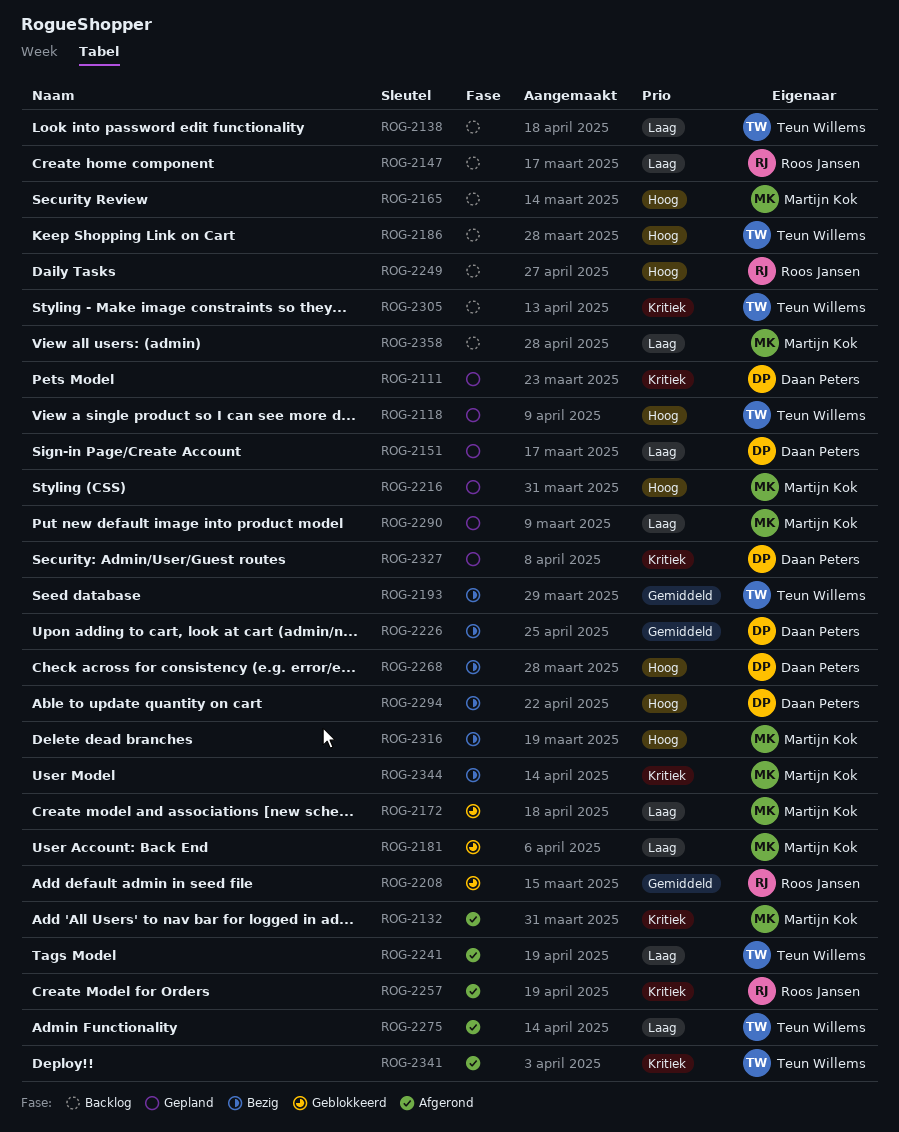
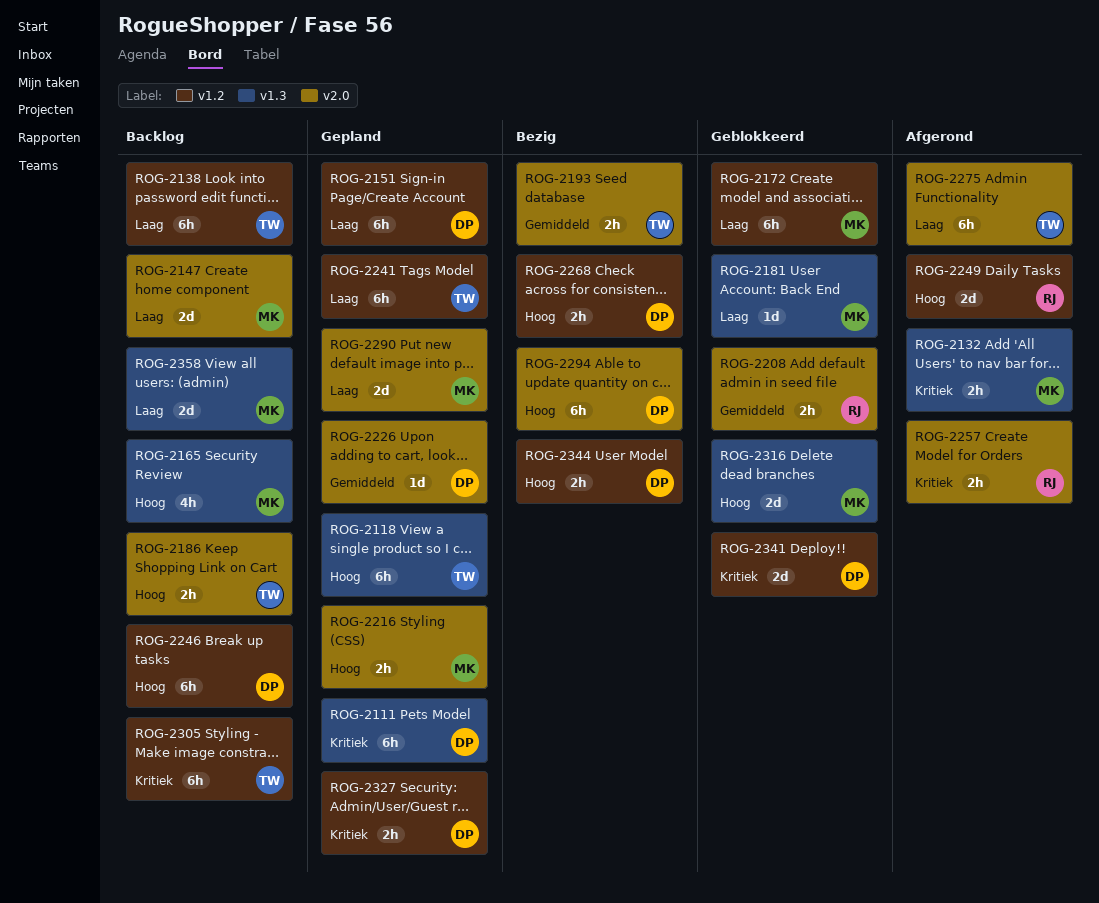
ROG-2147, owner: Roos Jansen -> Martijn Kok
ROG-2226, status: Bezig -> Gepland
ROG-2241, status: Afgerond -> Gepland
ROG-2246: none -> present
ROG-2249, status: Backlog -> Afgerond
ROG-2316, status: Bezig -> Geblokkeerd
ROG-2341, status: Afgerond -> Geblokkeerd
ROG-2341, owner: Teun Willems -> Daan Peters
ROG-2344, owner: Martijn Kok -> Daan Peters
ROG-2344, priority: Kritiek -> Hoog

